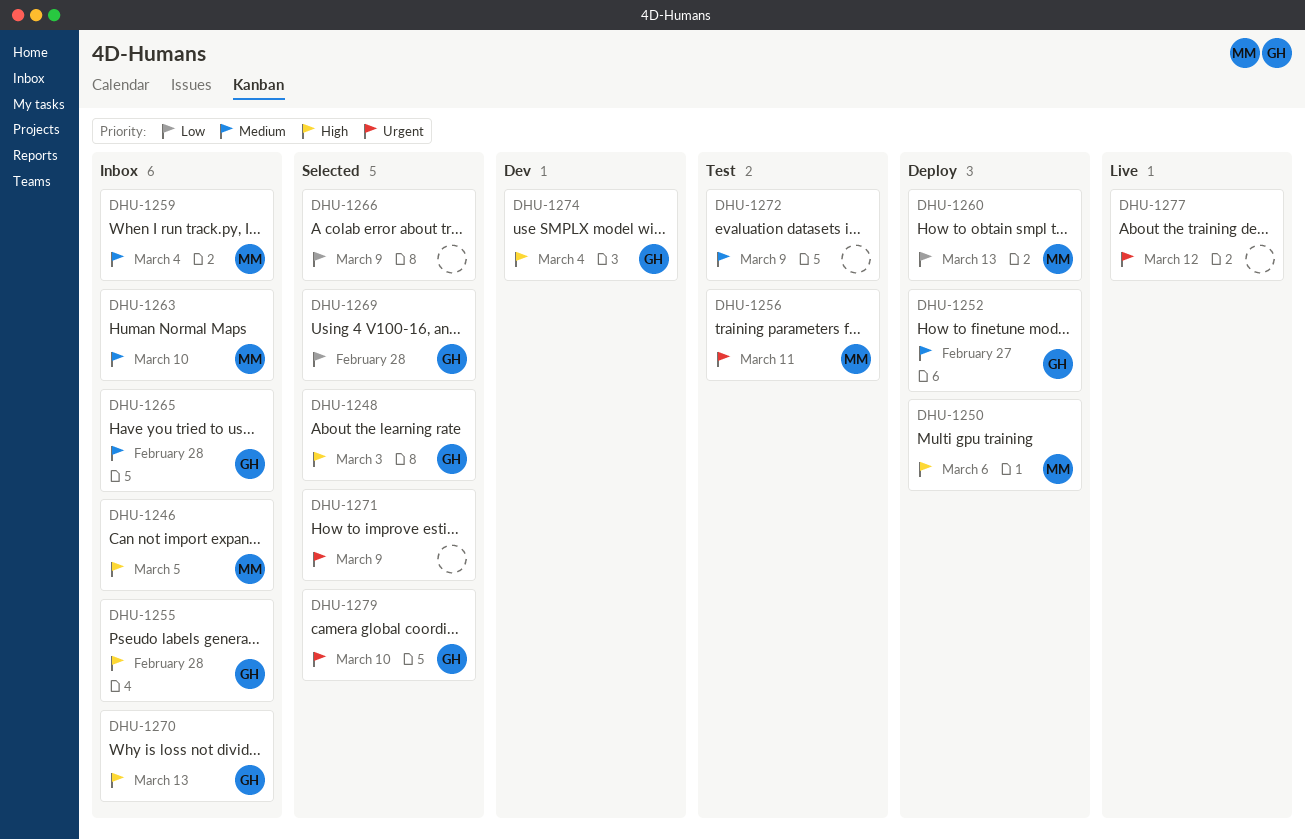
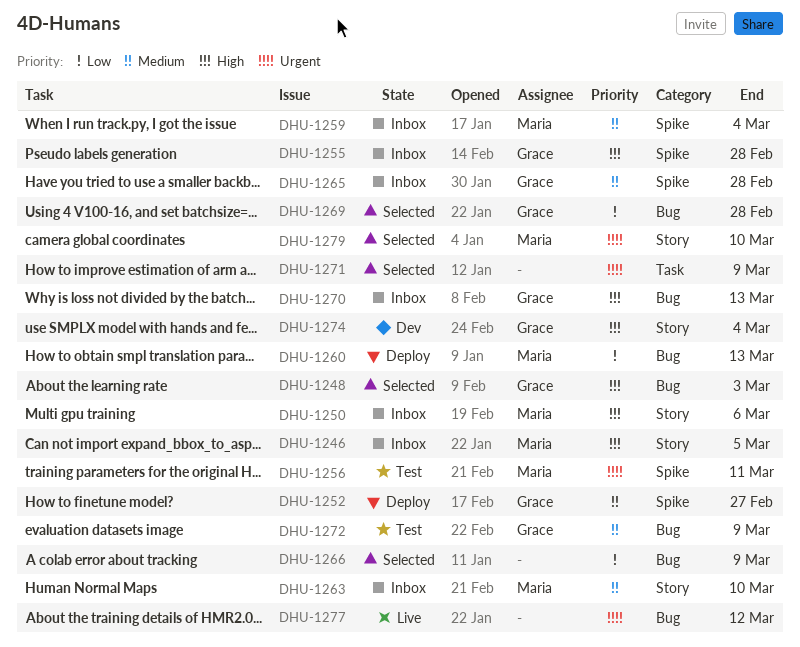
DHU-1250, status: Deploy -> Inbox
DHU-1272, owner: none -> Grace
DHU-1279, owner: Grace -> Maria

